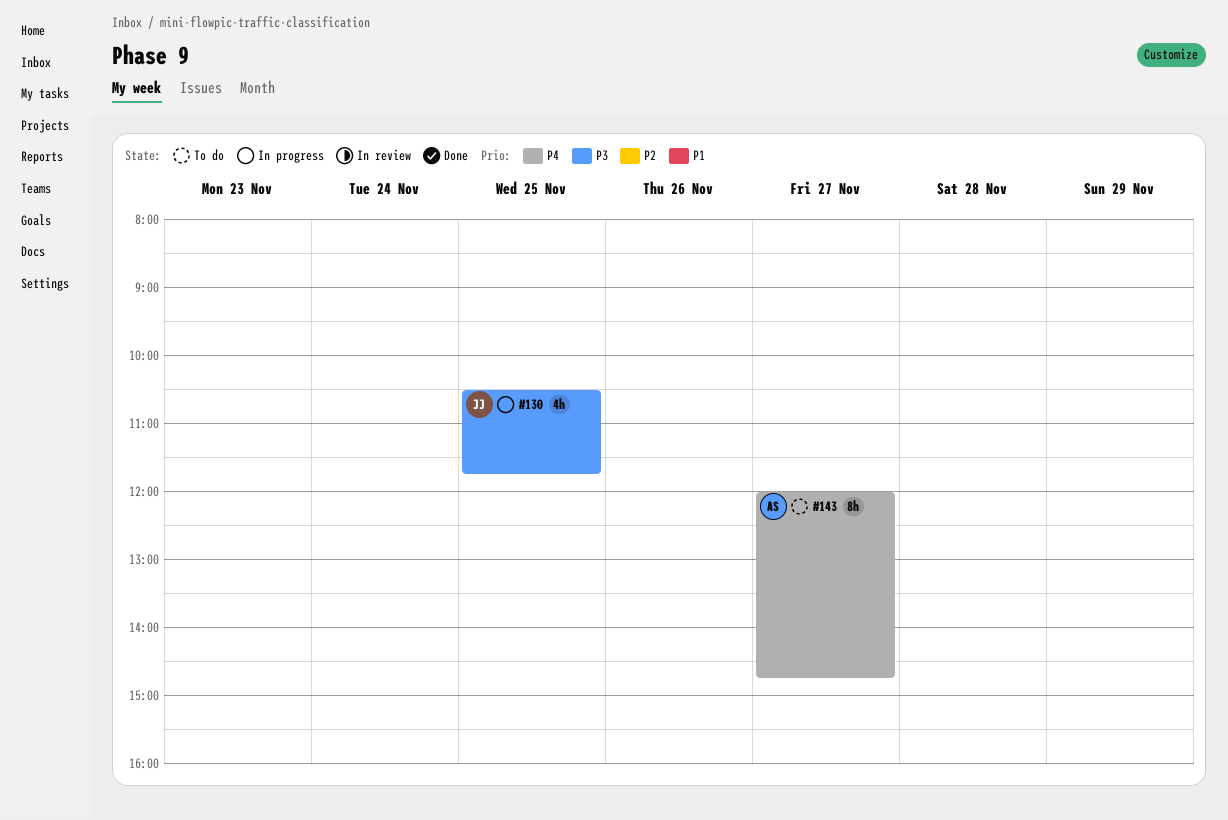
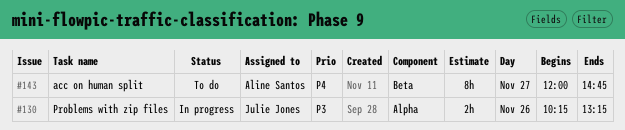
#130, estimate: 4h -> 2h
#130, day: Nov 25 -> Nov 26
#130, begins: 10:30 -> 10:15
#130, ends: 11:45 -> 13:15

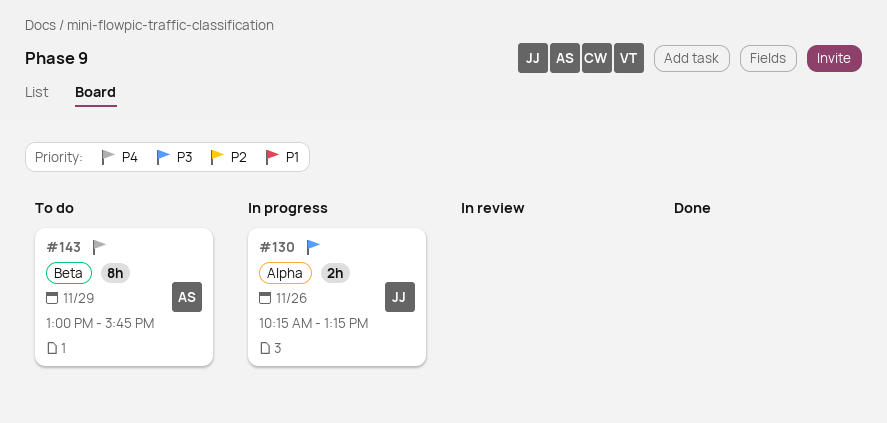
#143, day: Nov 27 -> Nov 29
#143, begins: 12:00 -> 13:00
#143, ends: 14:45 -> 15:45

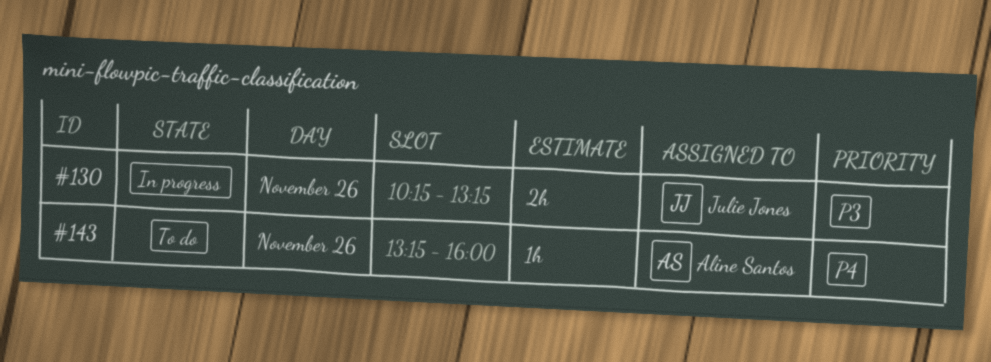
#143, estimate: 8h -> 1h
#143, day: Nov 29 -> Nov 26
#143, begins: 13:00 -> 13:15
#143, ends: 15:45 -> 16:00

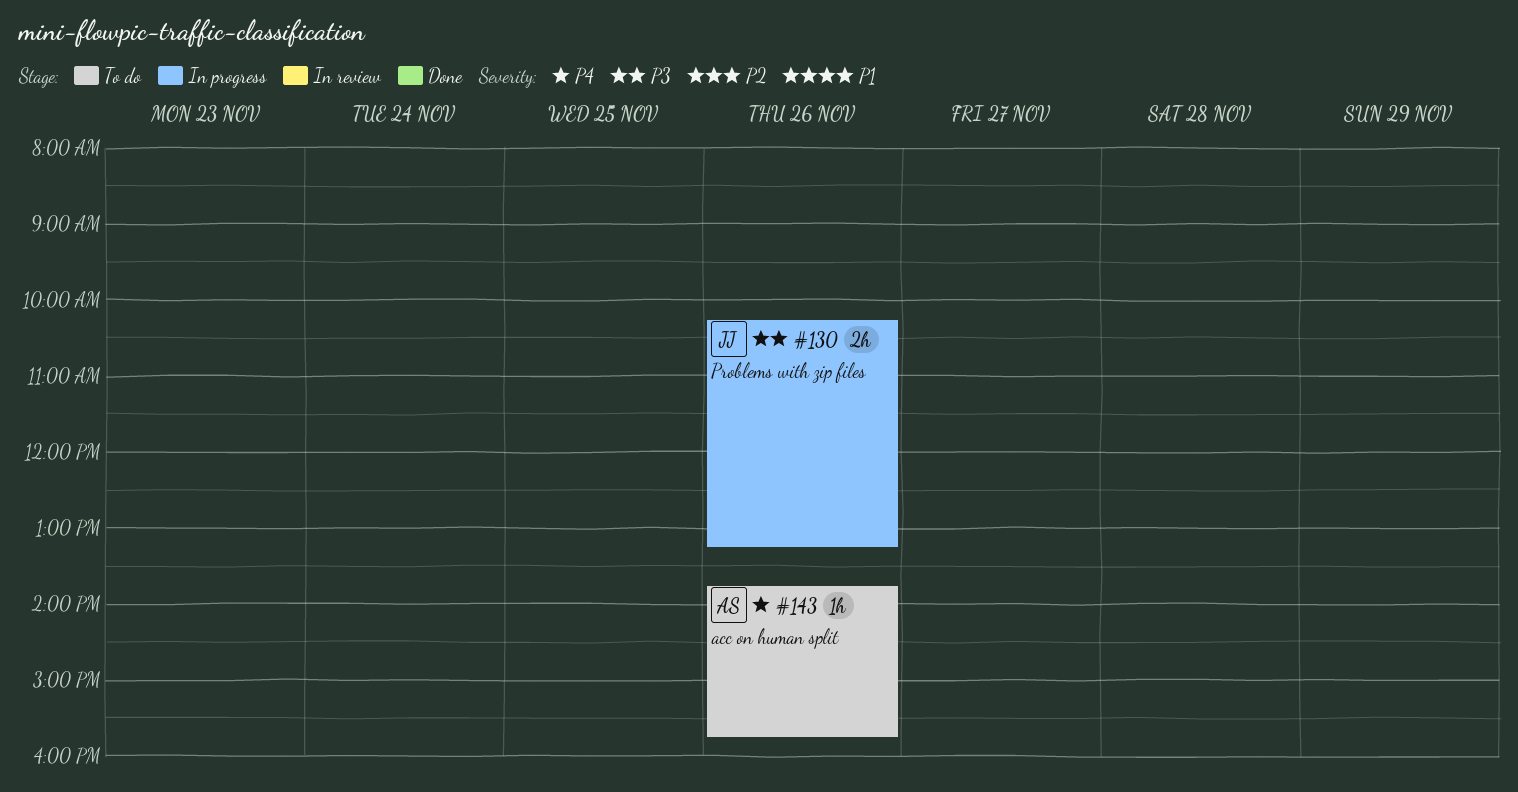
#143, begins: 13:15 -> 13:45
#143, ends: 16:00 -> 15:45

